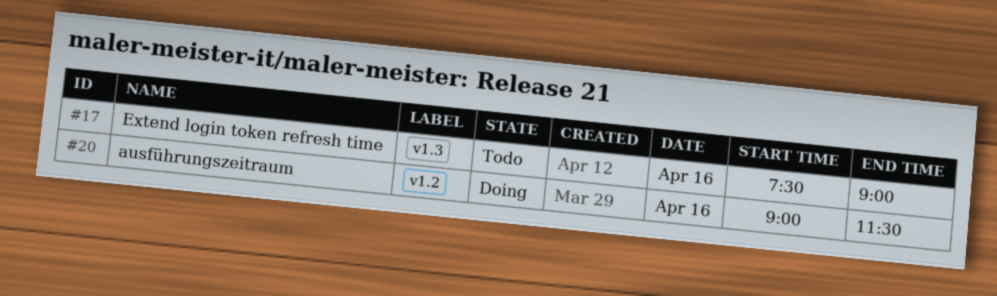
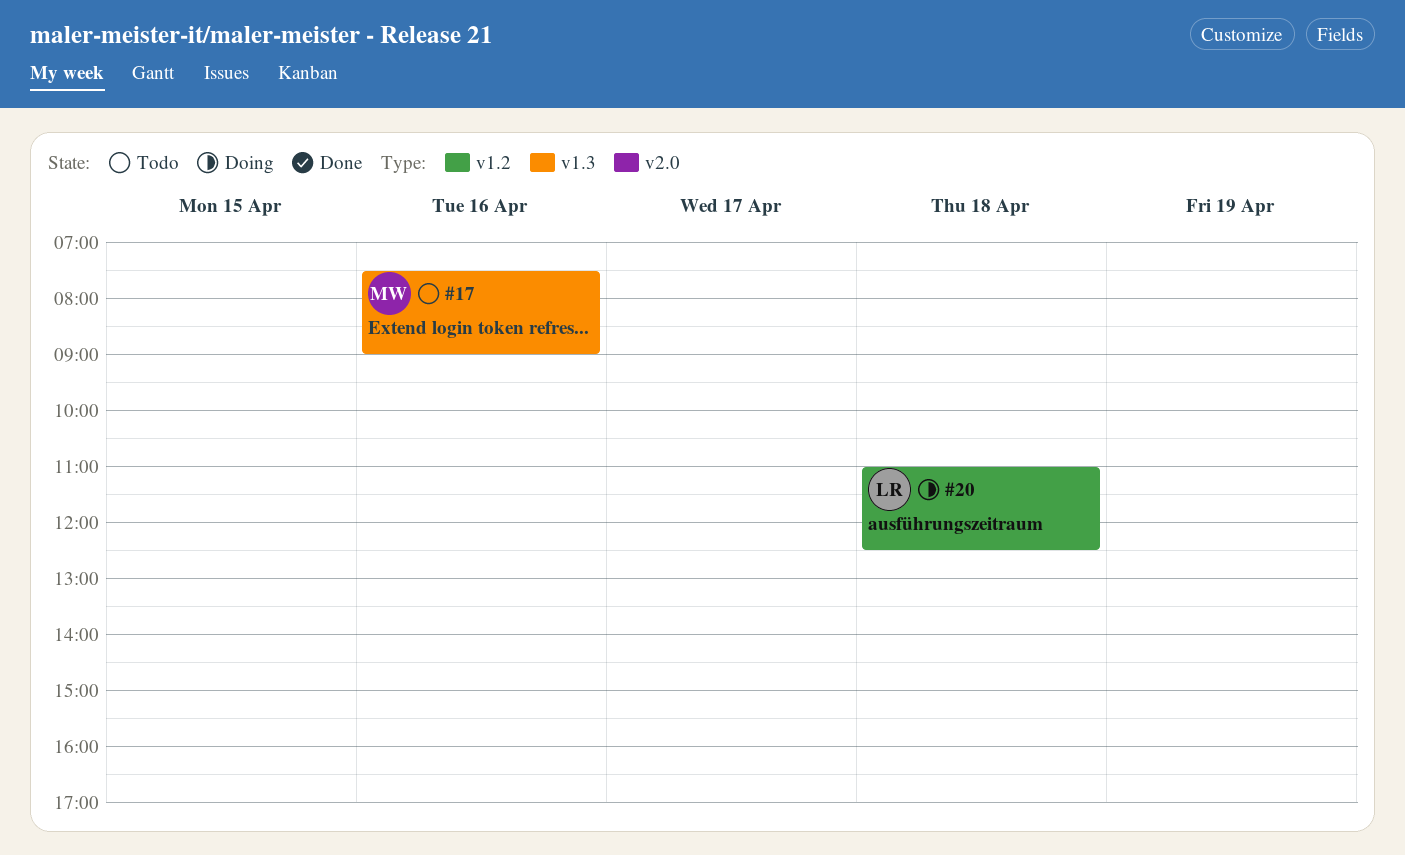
#20, day: Apr 16 -> Apr 18
#20, begins: 09:00 -> 11:00
#20, ends: 11:30 -> 12:30

